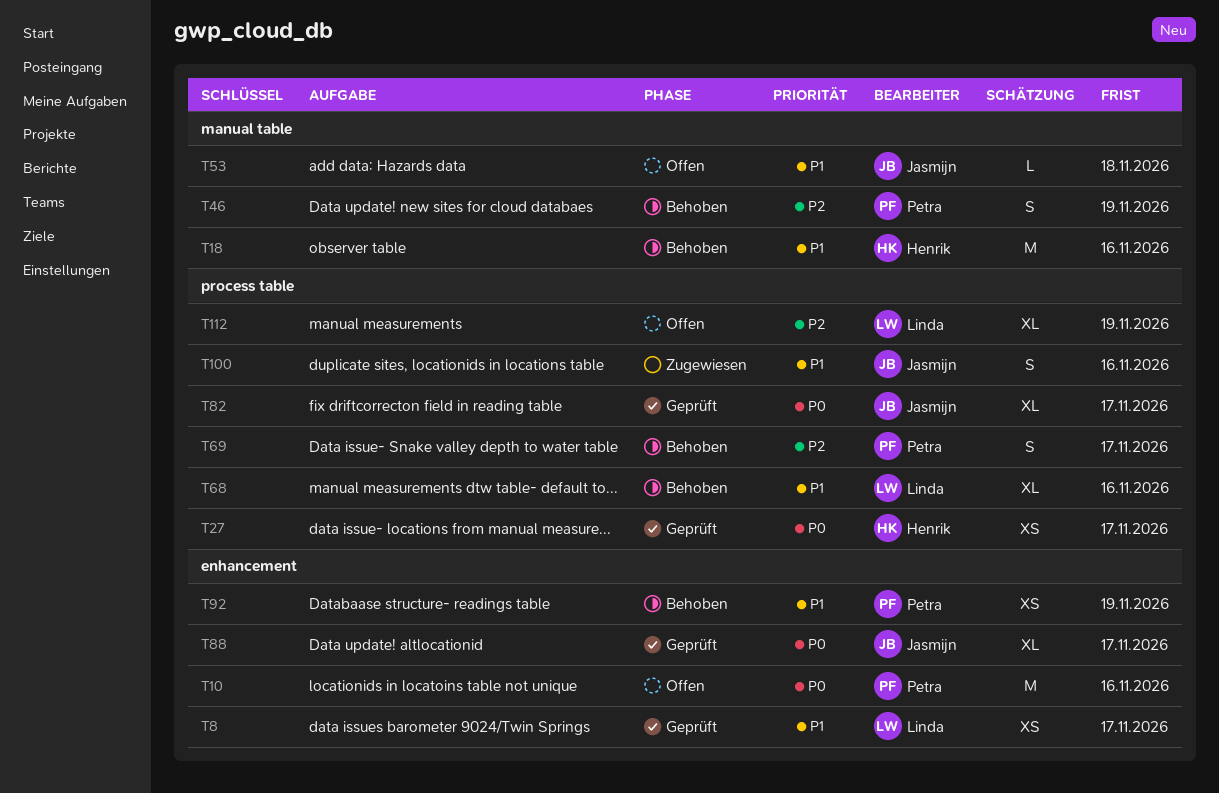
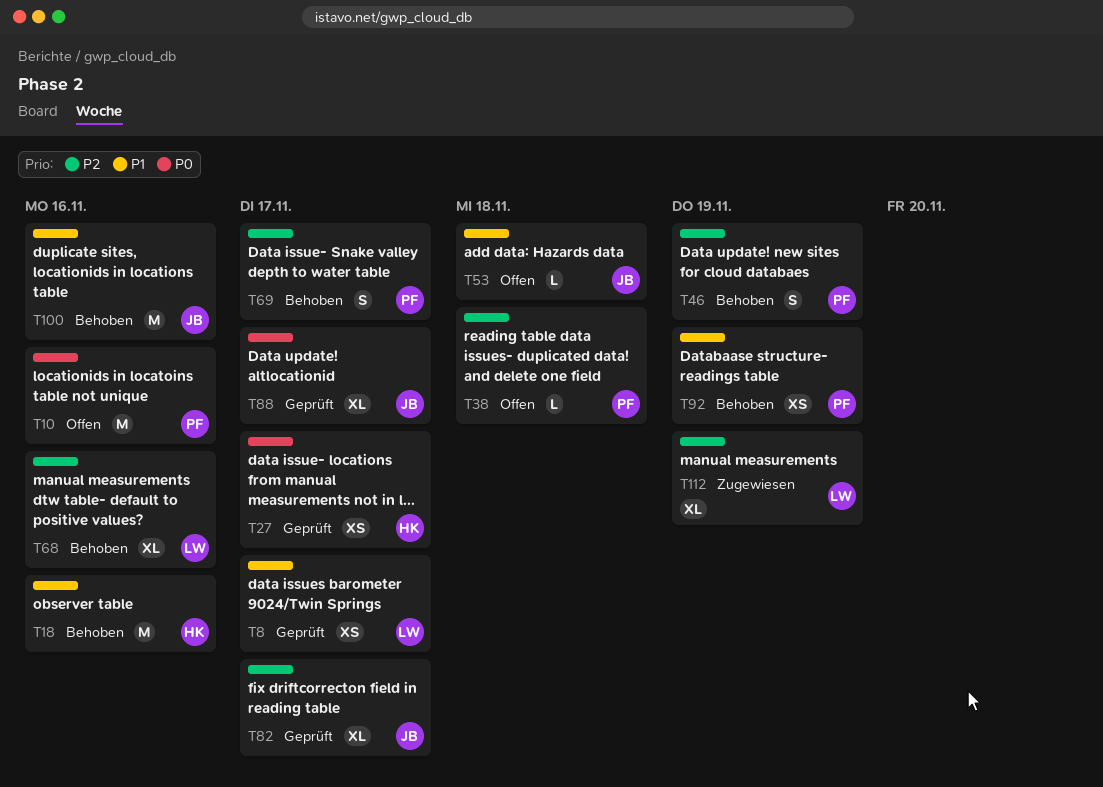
T38: none -> present
T68, priority: P1 -> P2
T82, priority: P0 -> P2
T100, status: Zugewiesen -> Behoben
T100, estimate: S -> M
T112, status: Offen -> Zugewiesen

